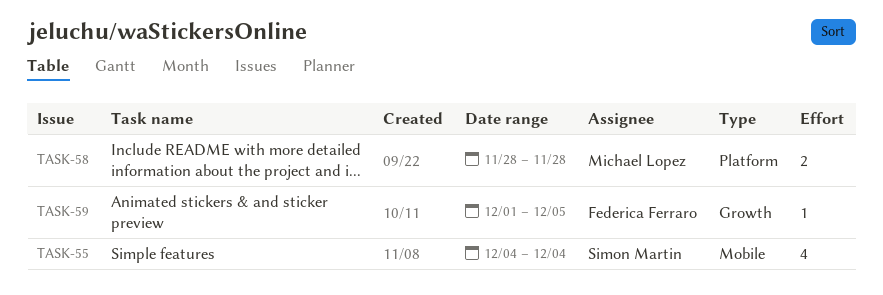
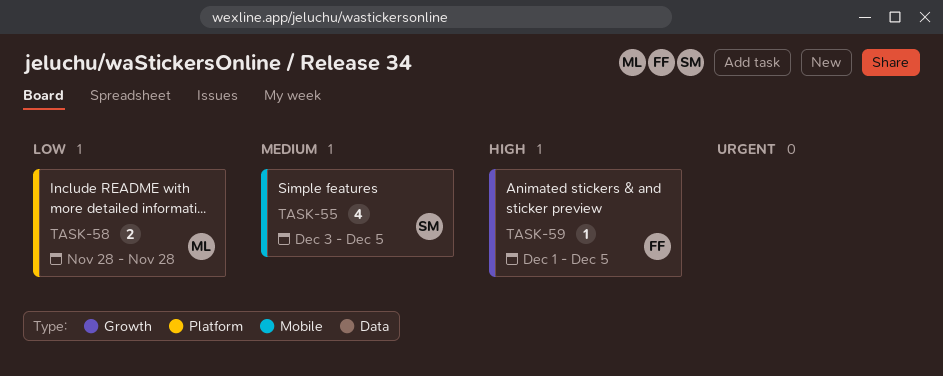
TASK-55, start: Dec 4 -> Dec 3
TASK-55, due: Dec 4 -> Dec 5

